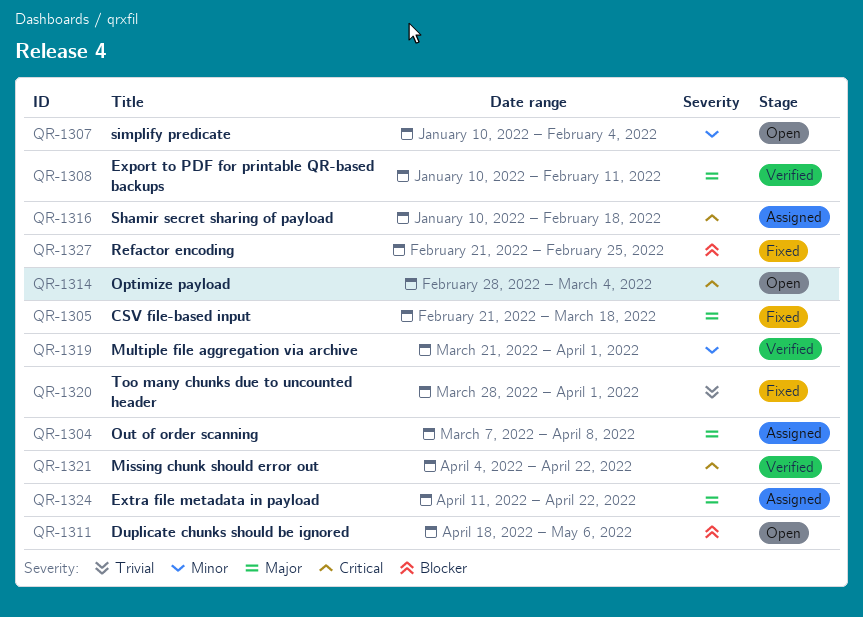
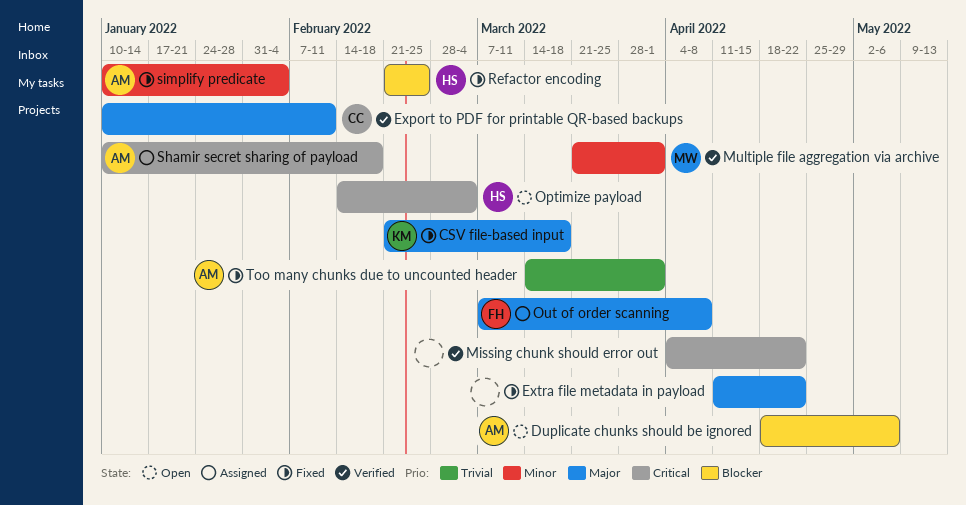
Extra file metadata in payload, status: Assigned -> Fixed
Optimize payload, start: Feb 28 -> Feb 14
simplify predicate, status: Open -> Fixed
Too many chunks due to uncounted header, start: Mar 28 -> Mar 14

